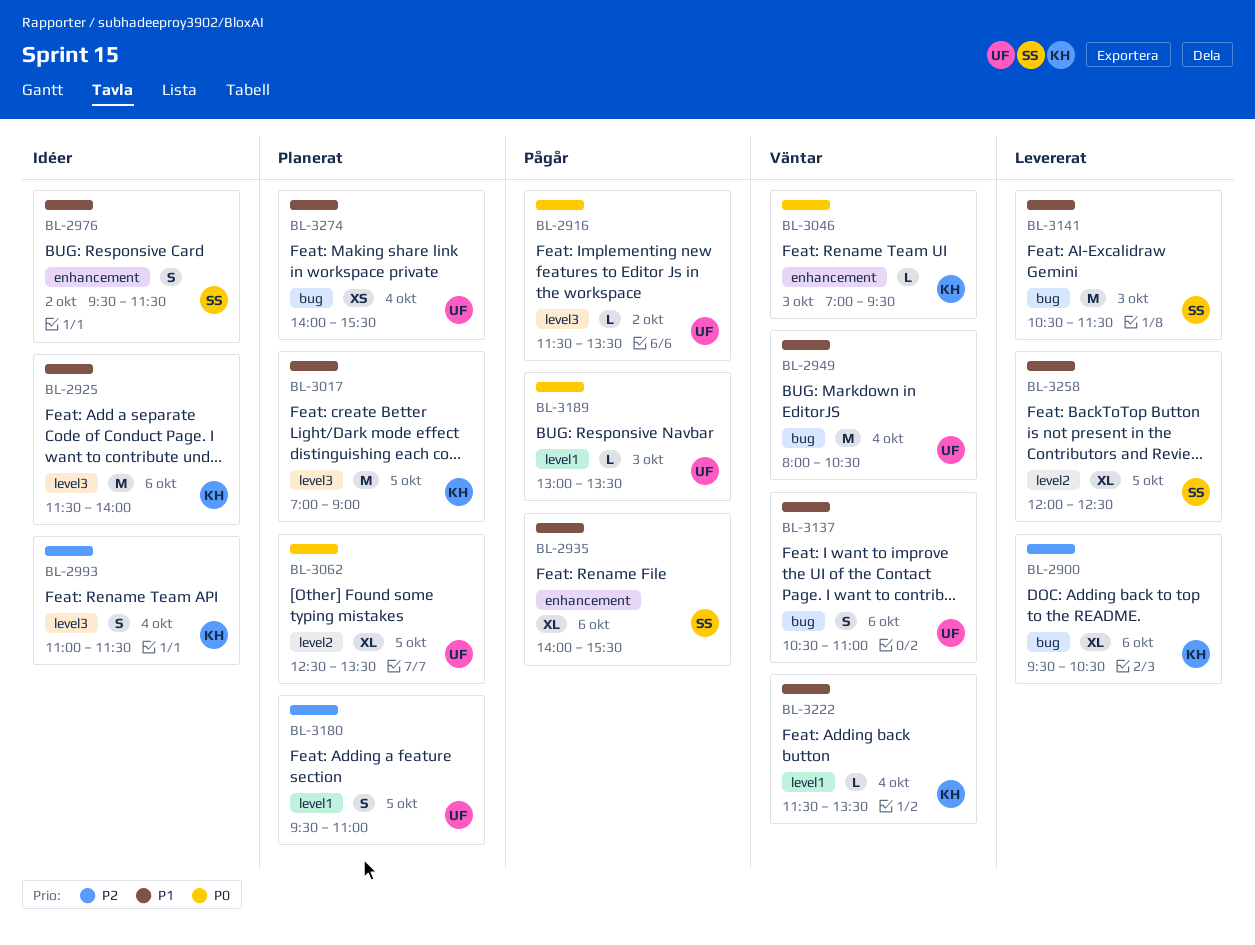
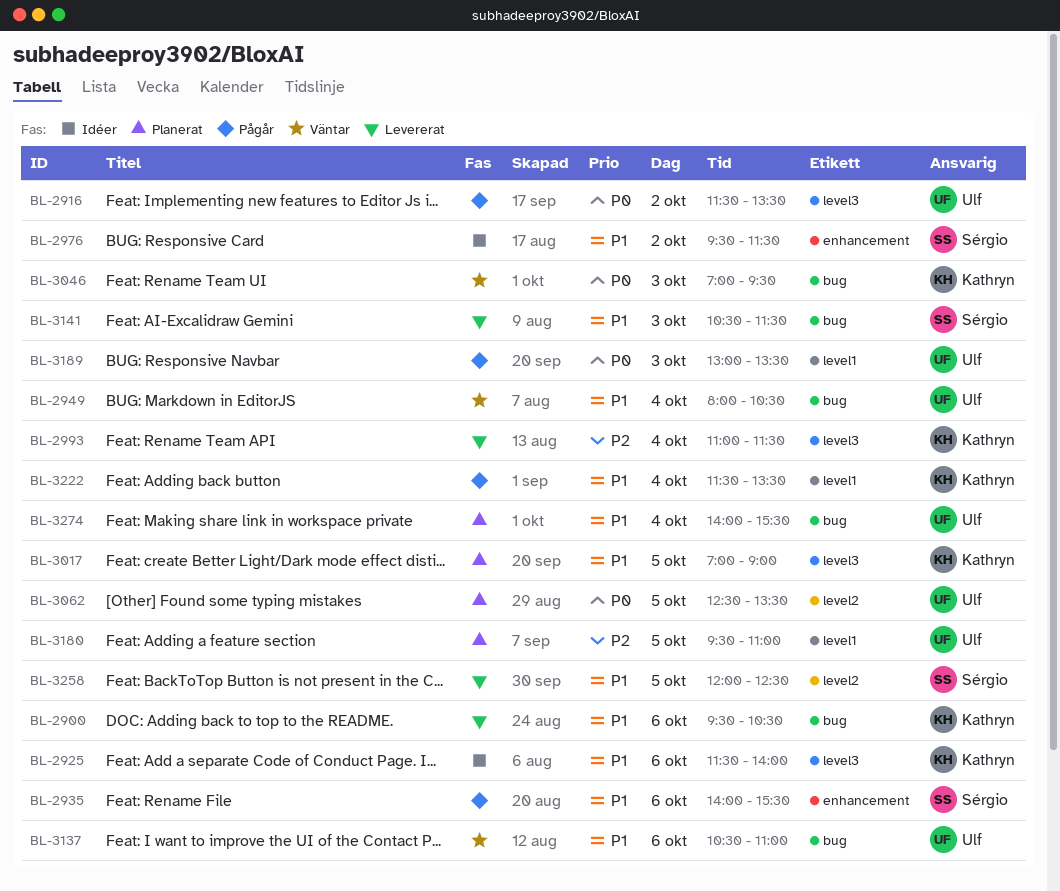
BL-2900, priority: P2 -> P1
BL-2993, status: Idéer -> Levererat
BL-3046, label: enhancement -> bug
BL-3222, status: Väntar -> Pågår

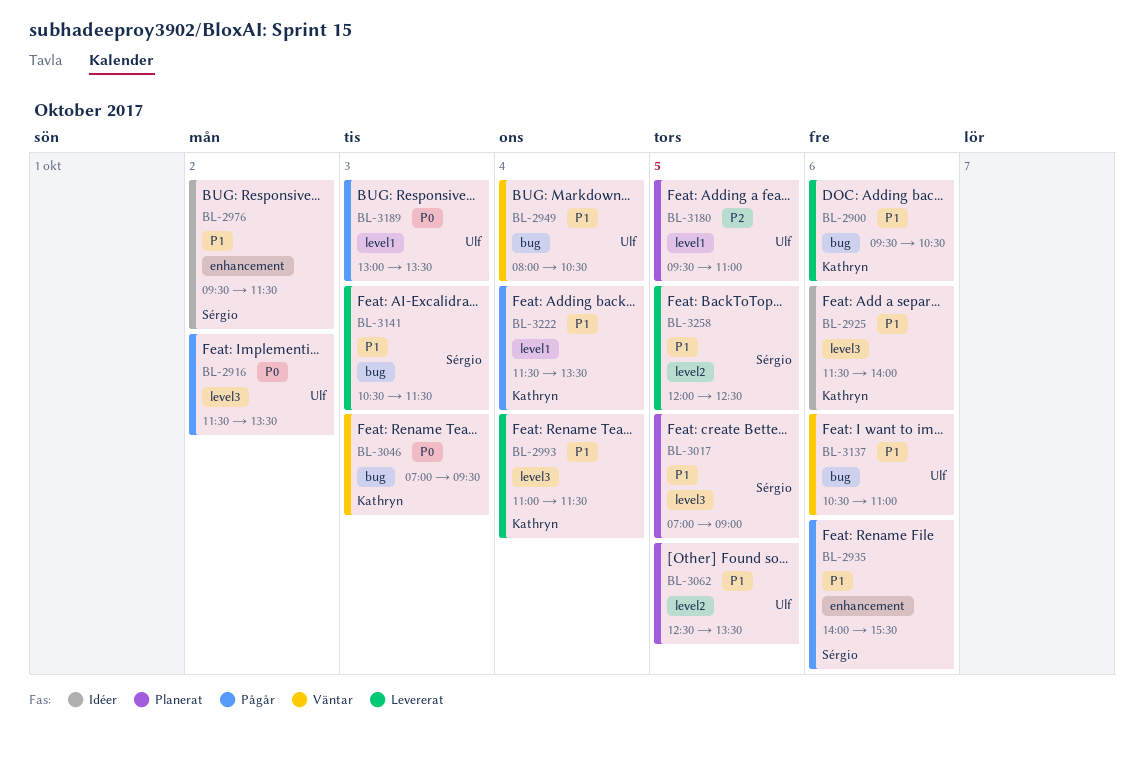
BL-2993, priority: P2 -> P1
BL-3017, owner: Kathryn -> Sérgio
BL-3062, priority: P0 -> P1
BL-3274: present -> none

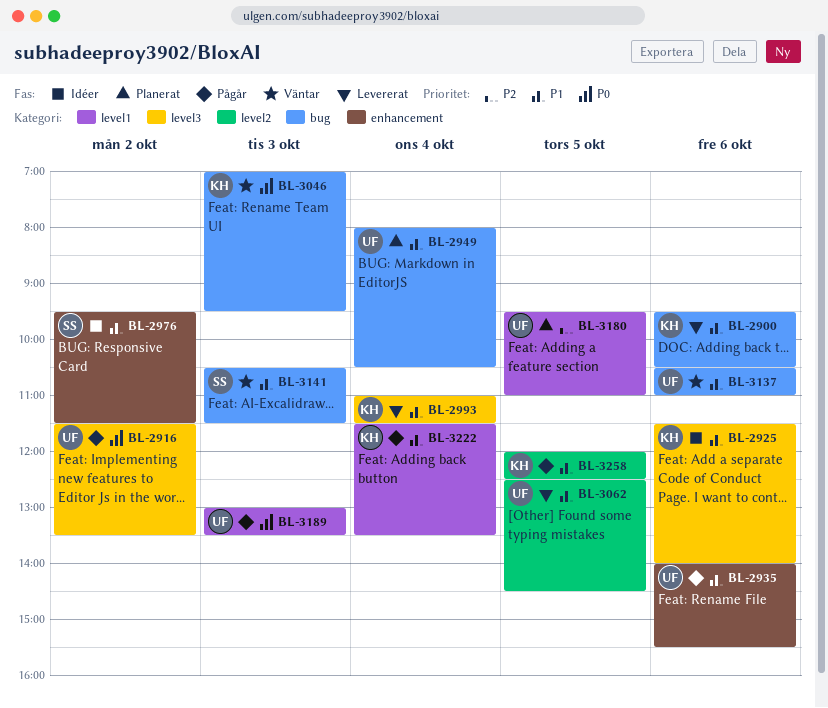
BL-2935, owner: Sérgio -> Ulf
BL-2949, status: Väntar -> Planerat
BL-3017: present -> none
BL-3062, status: Planerat -> Levererat
BL-3062, ends: 13:30 -> 14:30
BL-3141, status: Levererat -> Väntar
BL-3258, status: Levererat -> Pågår
BL-3258, owner: Sérgio -> Kathryn

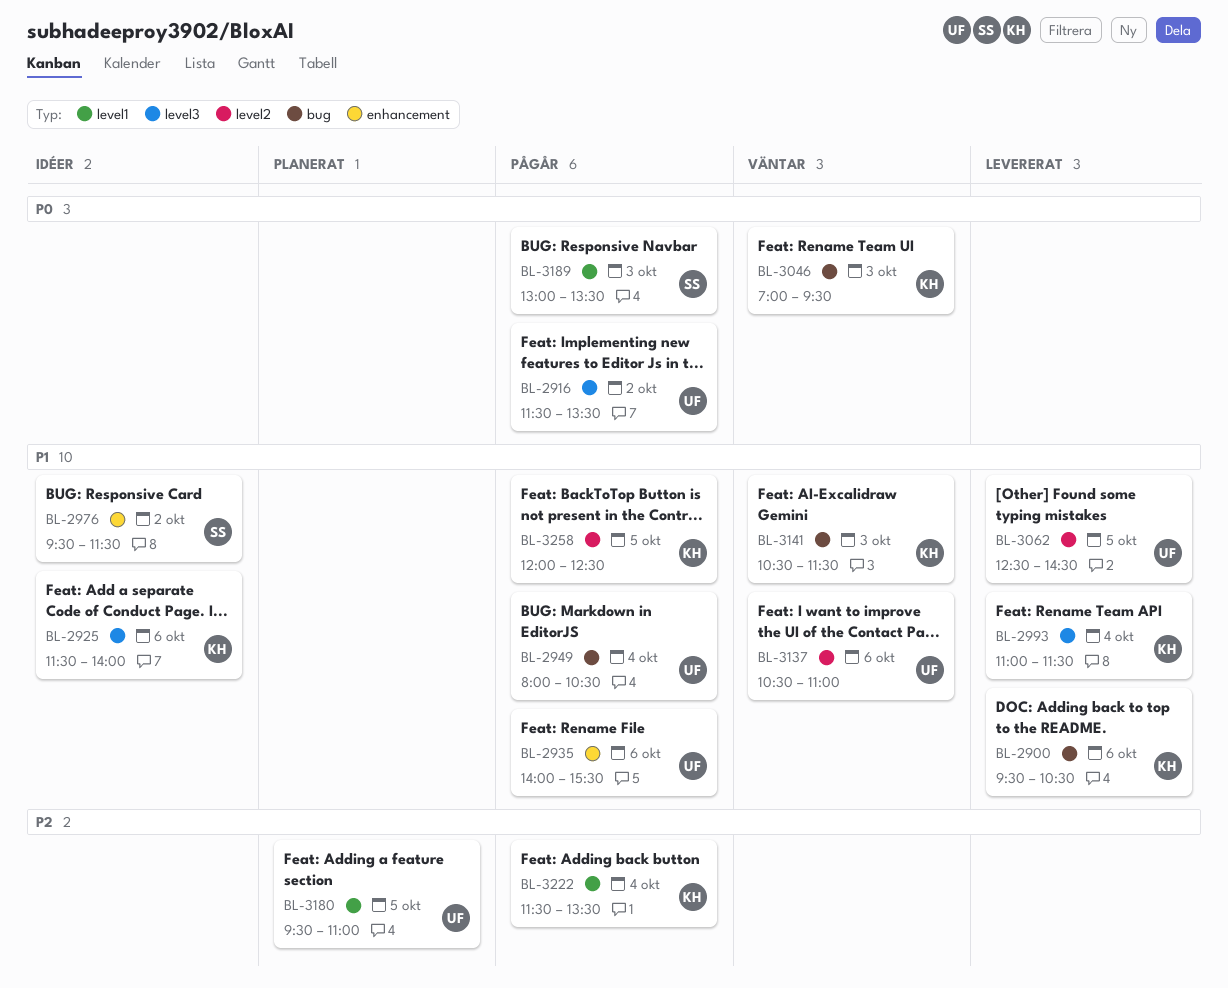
BL-2949, status: Planerat -> Pågår
BL-3137, label: bug -> level2
BL-3141, owner: SS -> KH
BL-3189, owner: UF -> SS
BL-3222, priority: P1 -> P2

